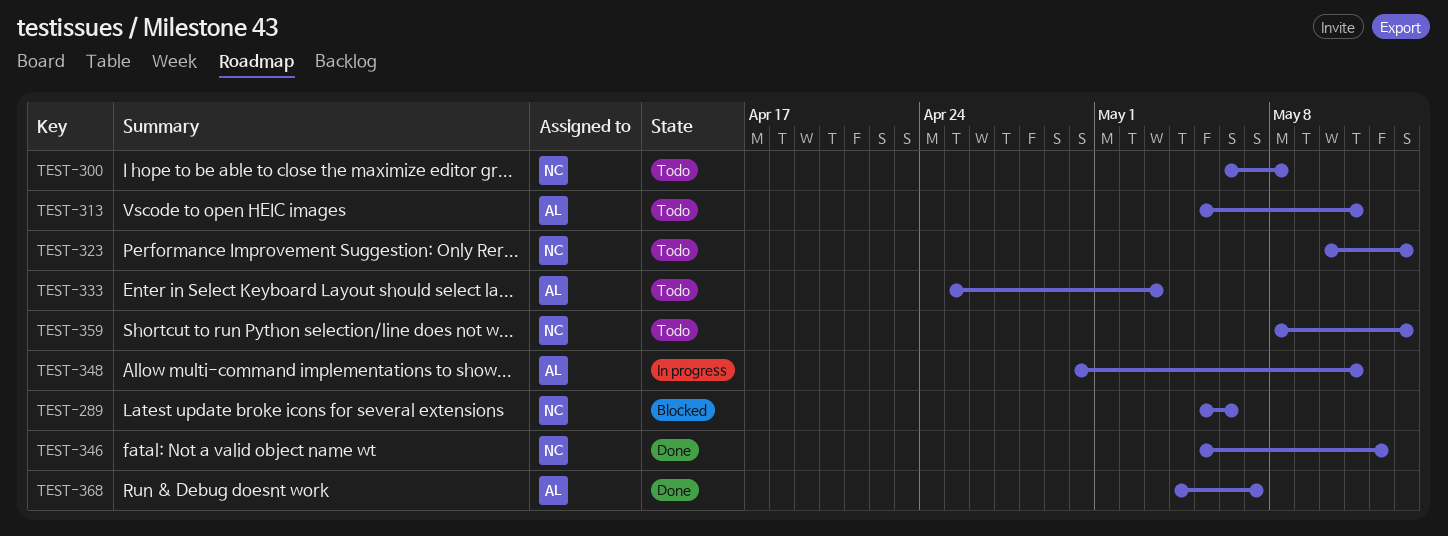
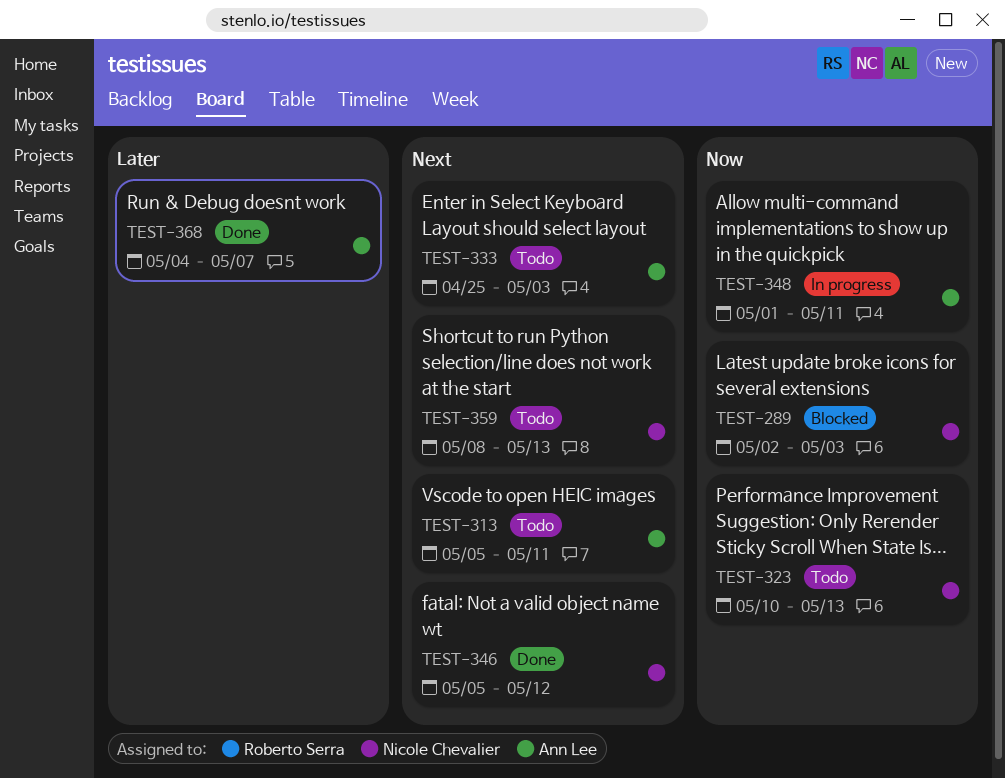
TEST-289, start: May 5 -> May 2
TEST-289, due: May 6 -> May 3
TEST-300: present -> none
TEST-348, start: Apr 30 -> May 1

